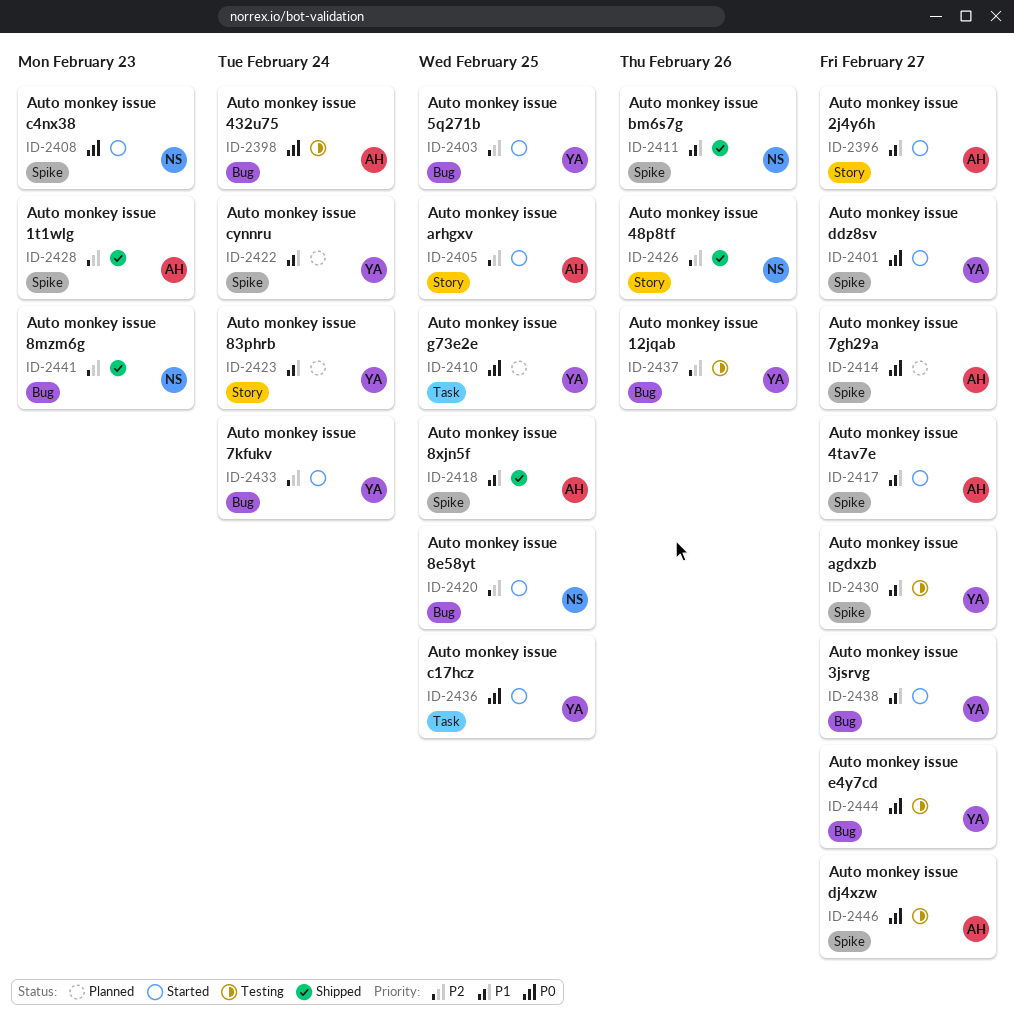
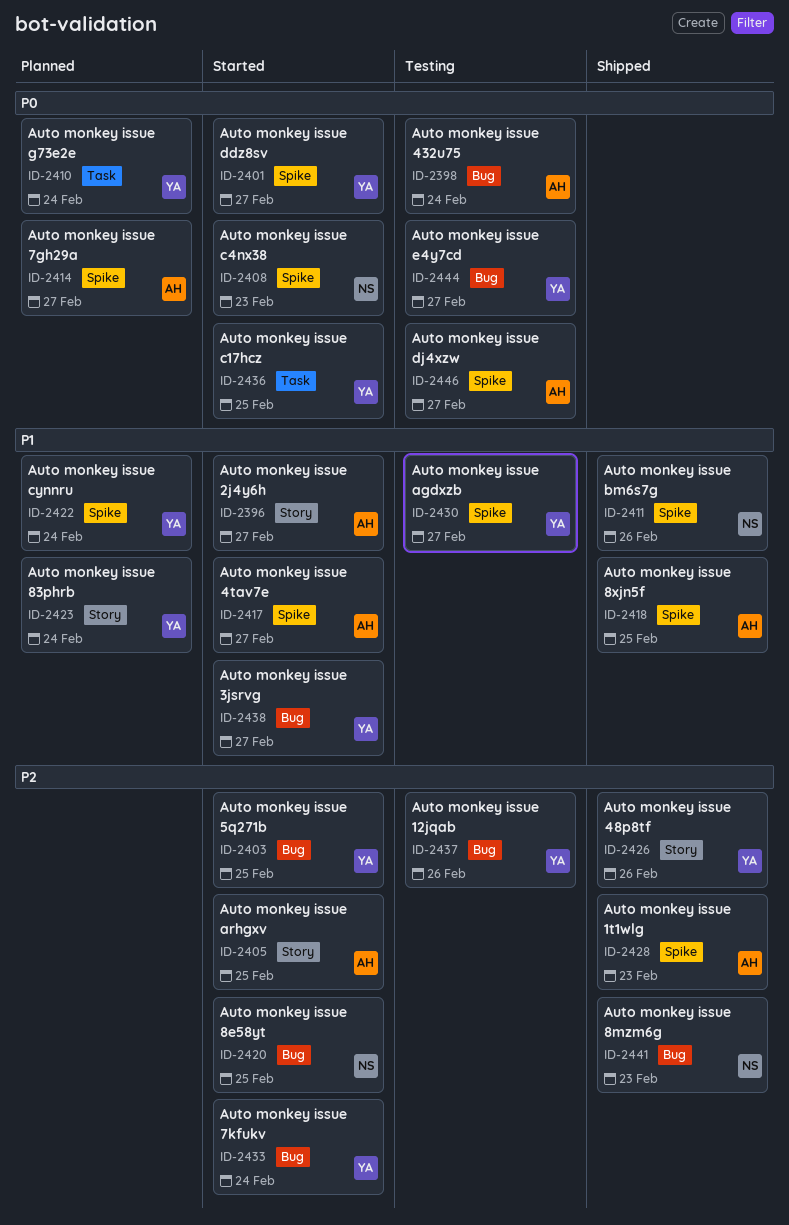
ID-2410, due: Feb 25 -> Feb 24
ID-2426, owner: NS -> YA

